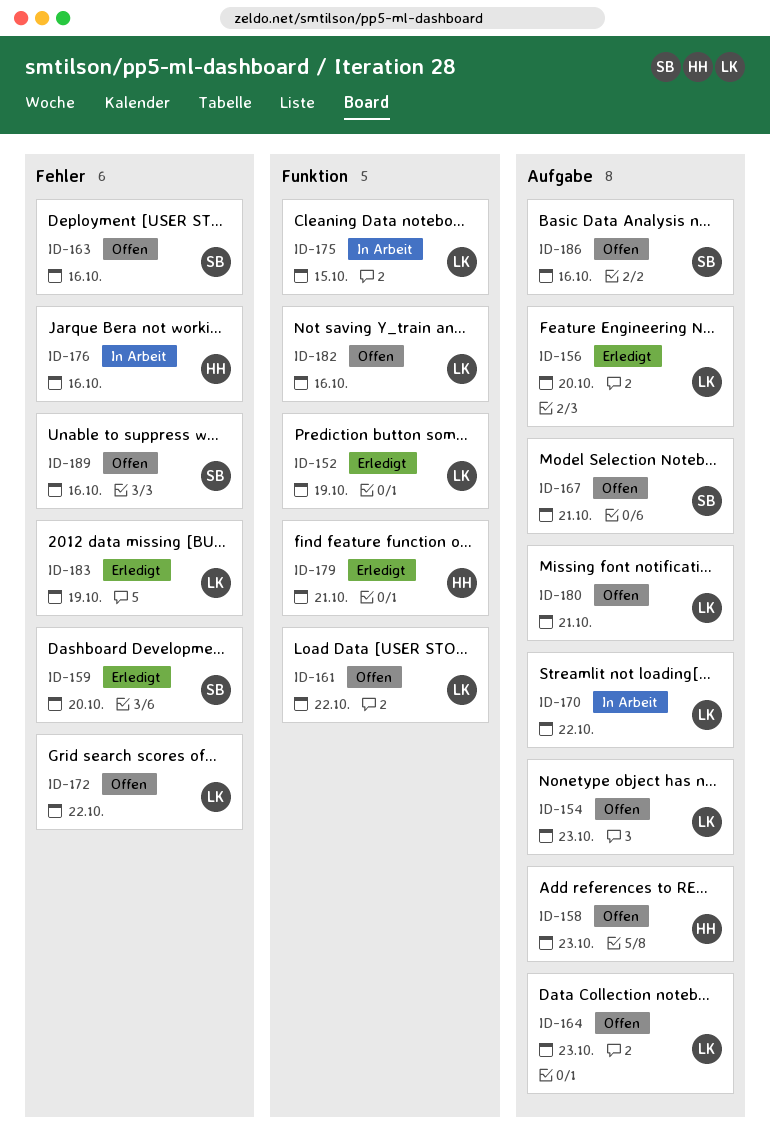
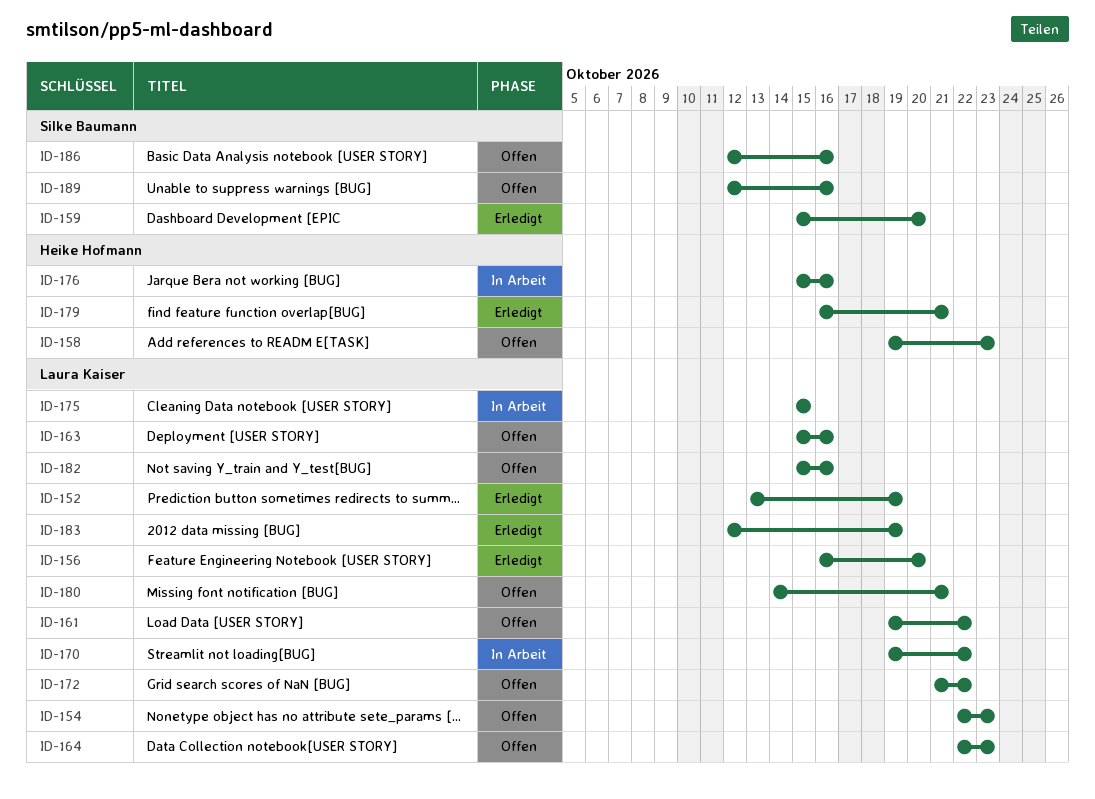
ID-163, owner: Silke Baumann -> Laura Kaiser
ID-167: present -> none

